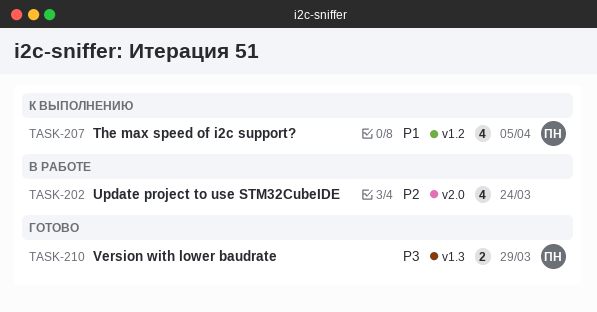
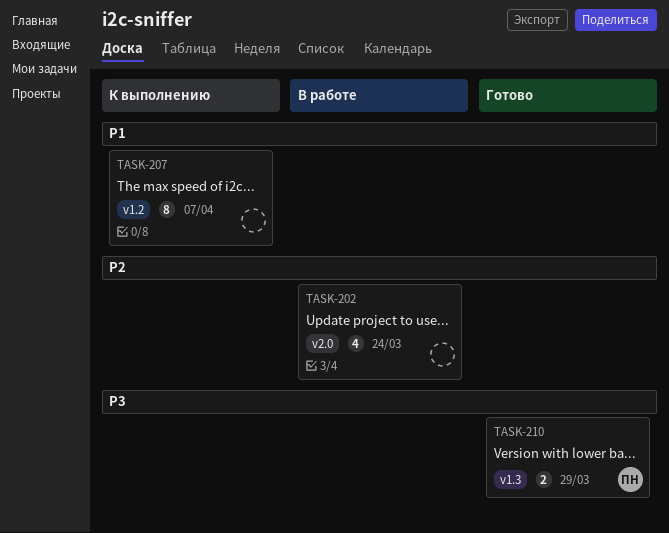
TASK-207, owner: ПН -> none
TASK-207, estimate: 4 -> 8
TASK-207, due: Apr 5 -> Apr 7

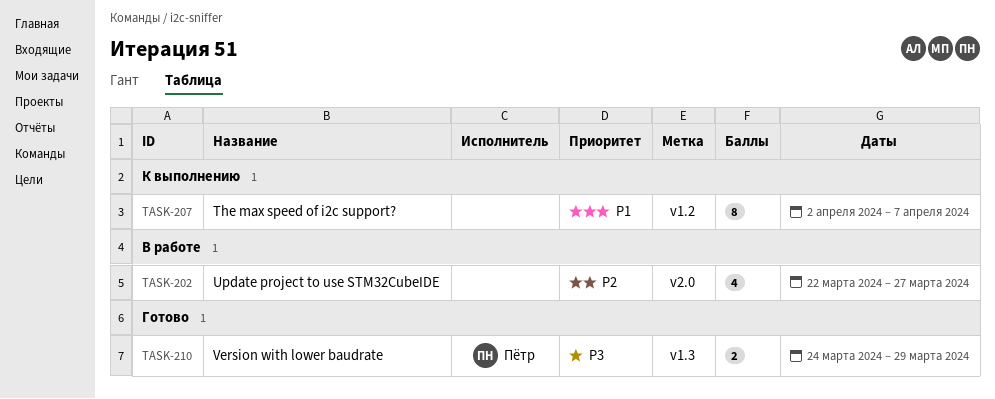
TASK-202, due: Mar 24 -> Mar 27

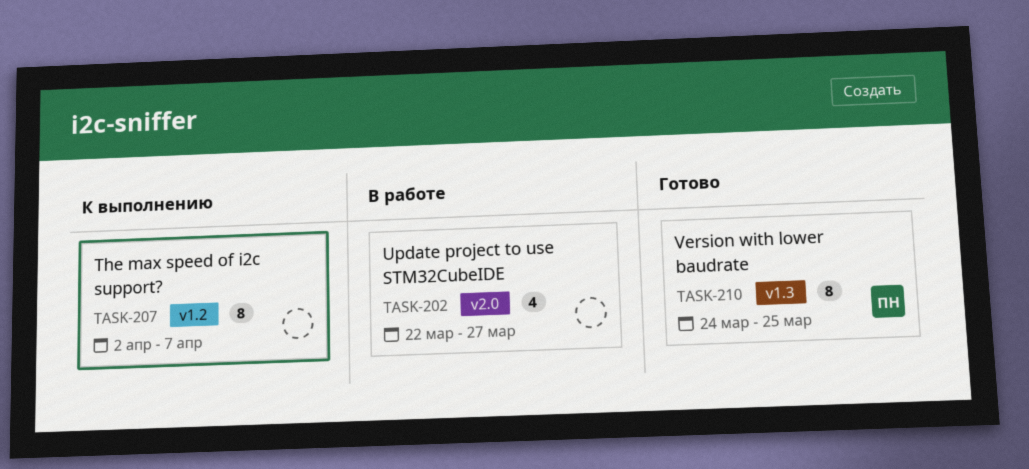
TASK-210, estimate: 2 -> 8
TASK-210, due: Mar 29 -> Mar 25

